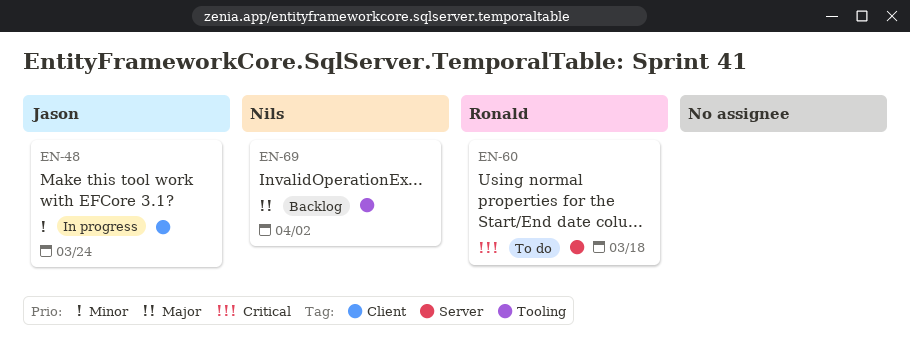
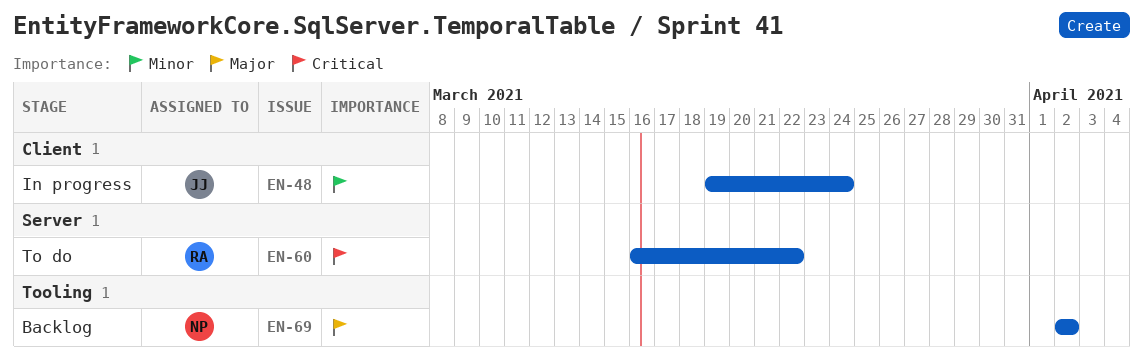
EN-60, due: Mar 18 -> Mar 22

